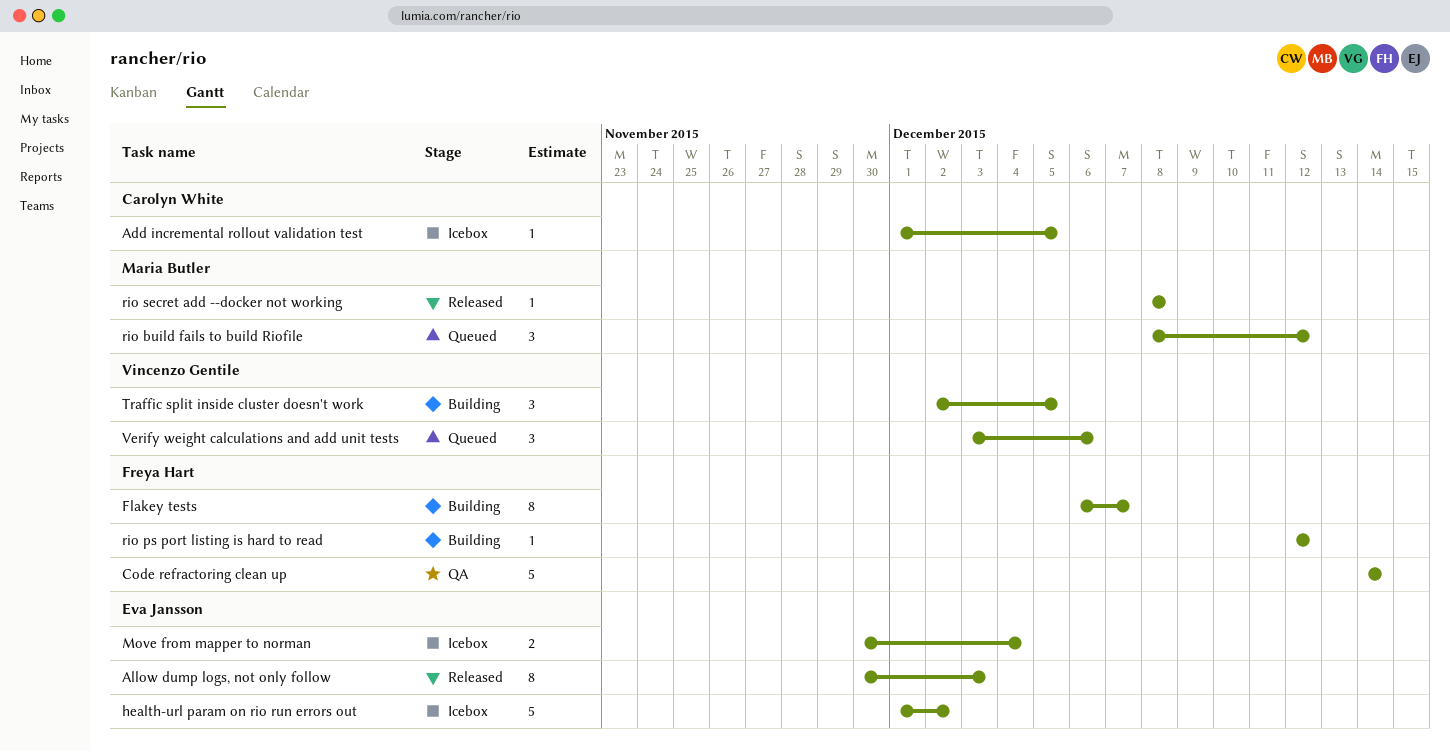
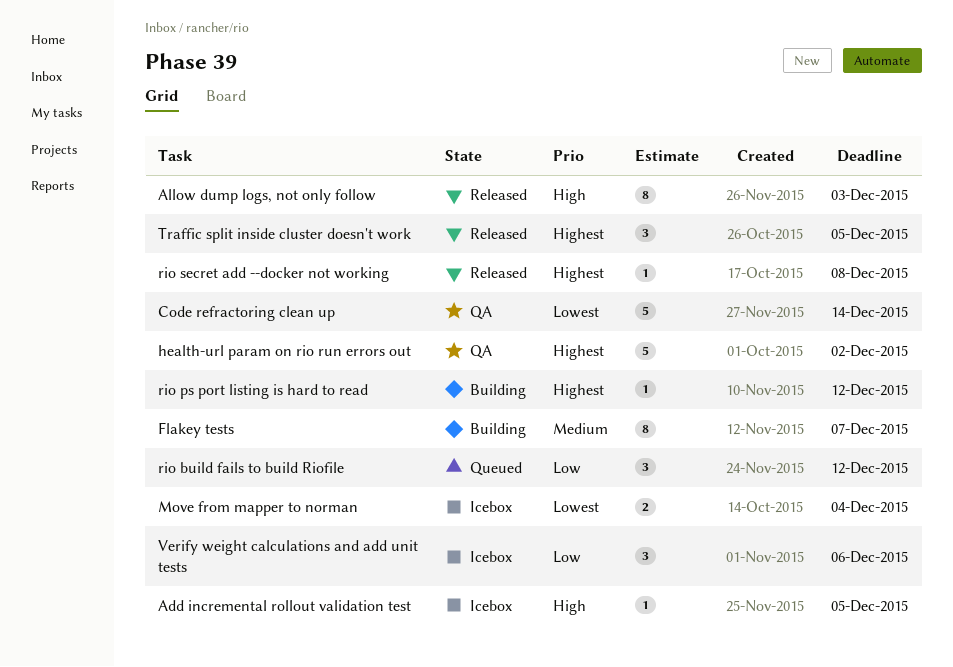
health-url param on rio run errors out, status: Icebox -> QA
Traffic split inside cluster doesn't work, status: Building -> Released
Verify weight calculations and add unit tests, status: Queued -> Icebox

